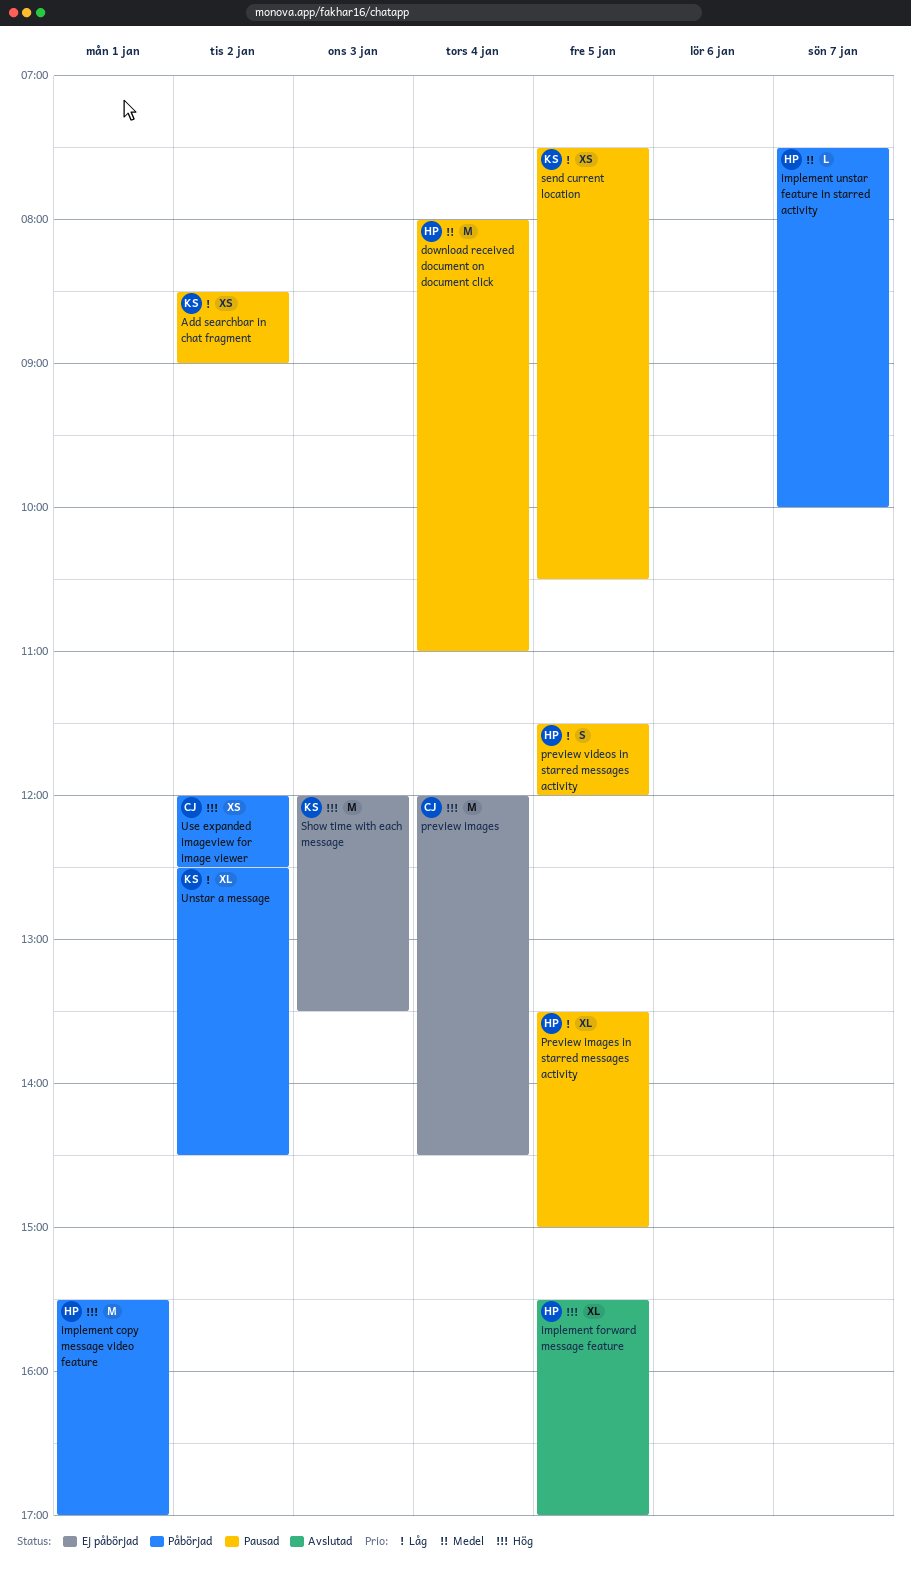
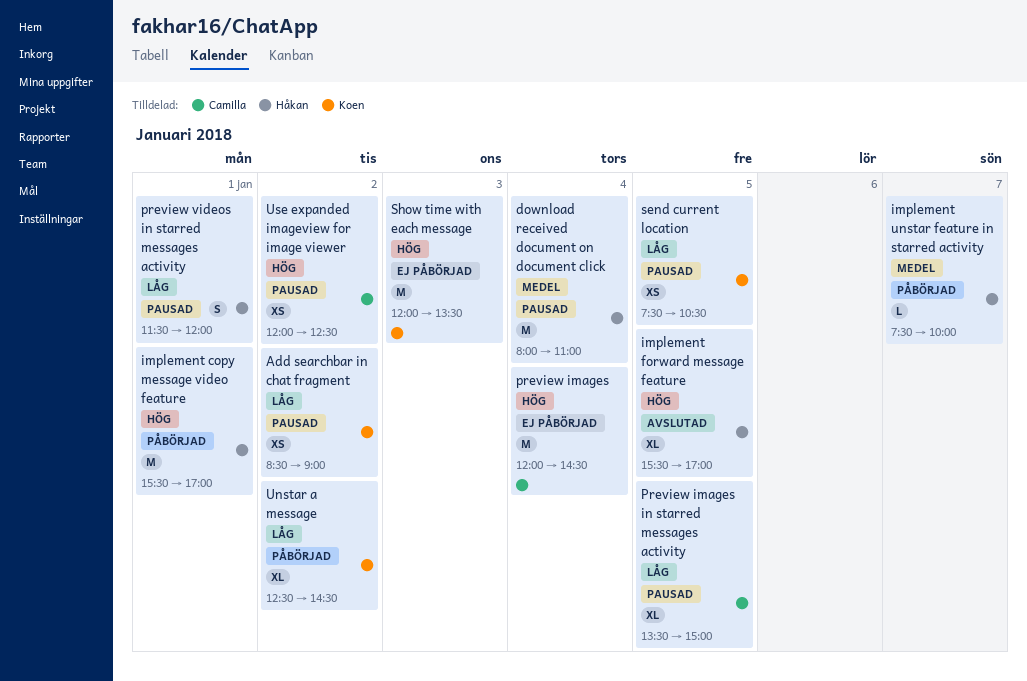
Preview images in starred messages activity, owner: Håkan -> Camilla
preview videos in starred messages activity, day: Jan 5 -> Jan 1
Use expanded imageview for image viewer, status: Påbörjad -> Pausad

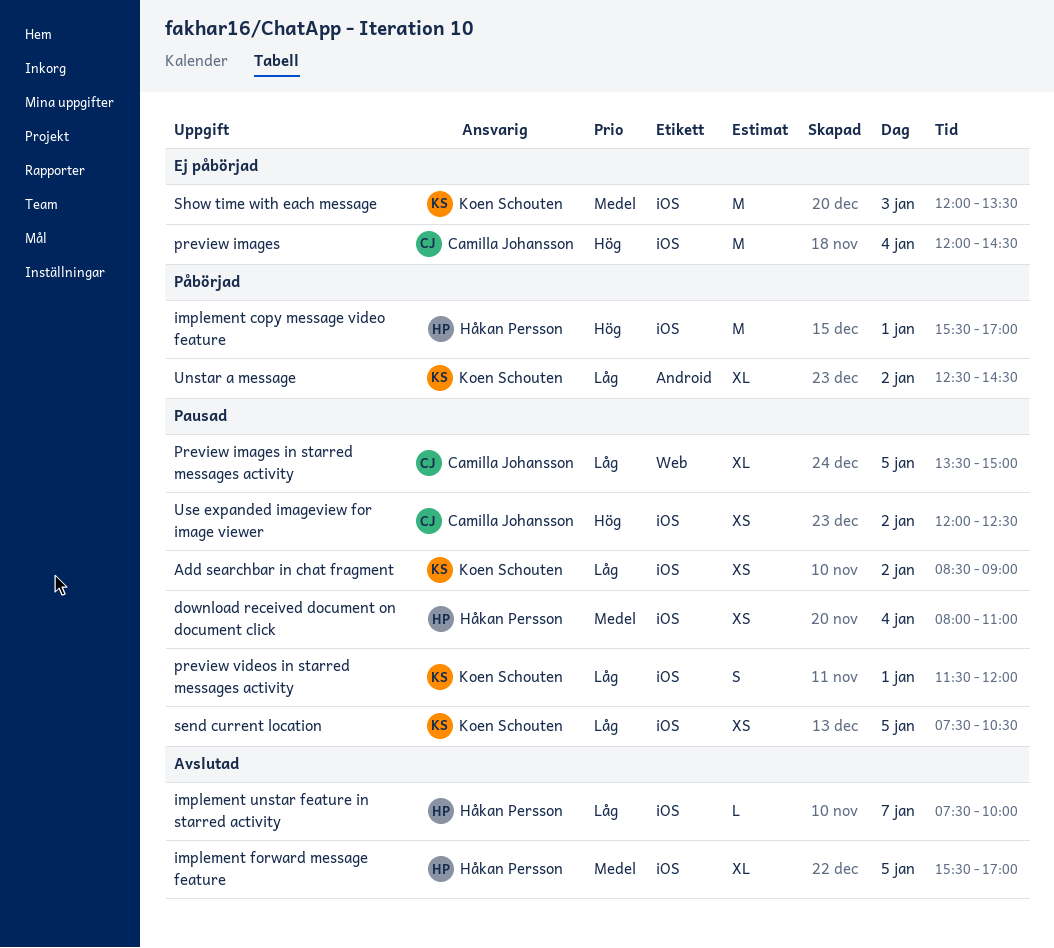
download received document on document click, estimate: M -> XS
implement forward message feature, priority: Hög -> Medel
implement unstar feature in starred activity, status: Påbörjad -> Avslutad
implement unstar feature in starred activity, priority: Medel -> Låg
preview videos in starred messages activity, owner: Håkan Persson -> Koen Schouten
Show time with each message, priority: Hög -> Medel

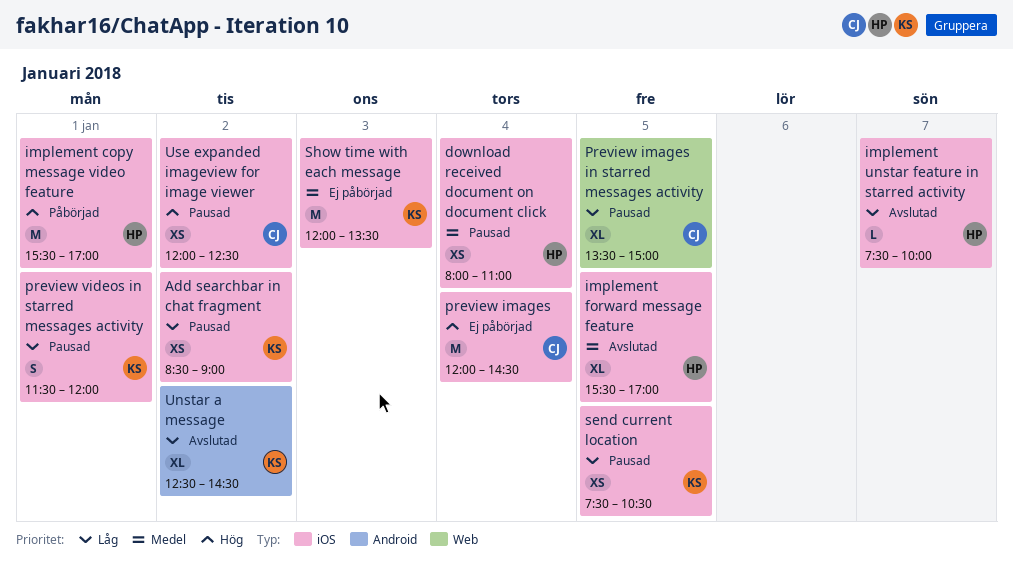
Unstar a message, status: Påbörjad -> Avslutad

